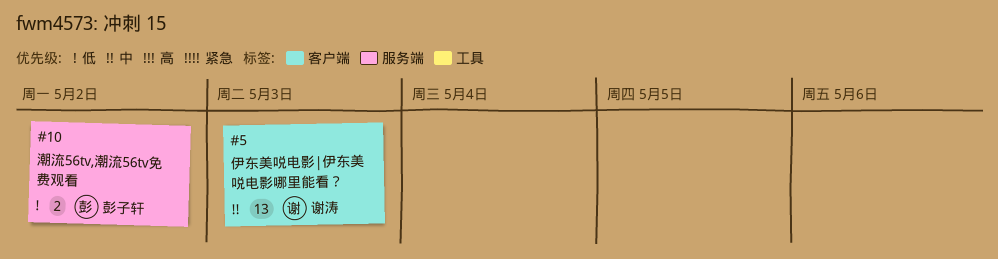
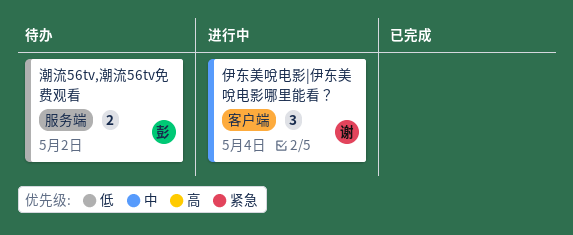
伊东美哾电影|伊东美哾电影哪里能看？, estimate: 13 -> 3
伊东美哾电影|伊东美哾电影哪里能看？, due: May 3 -> May 4

